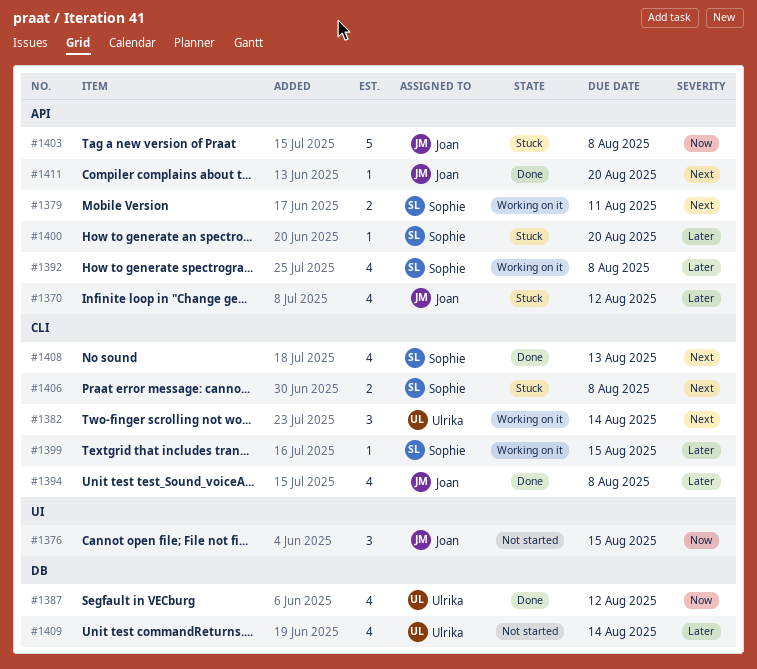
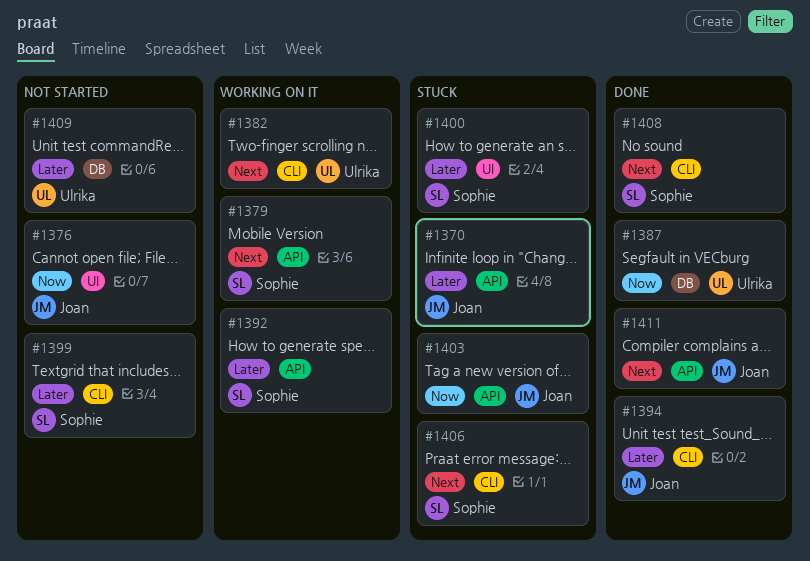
#1399, status: Working on it -> Not started
#1400, label: API -> UI

